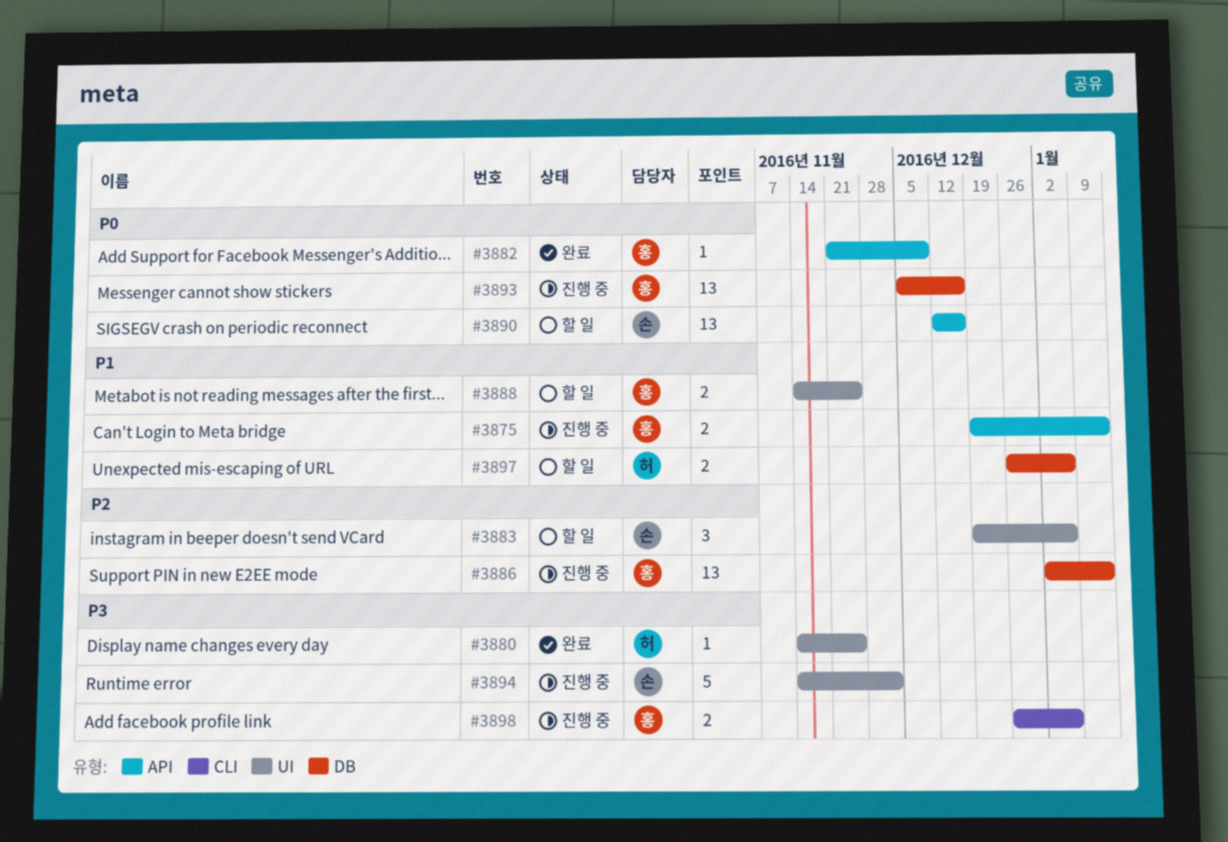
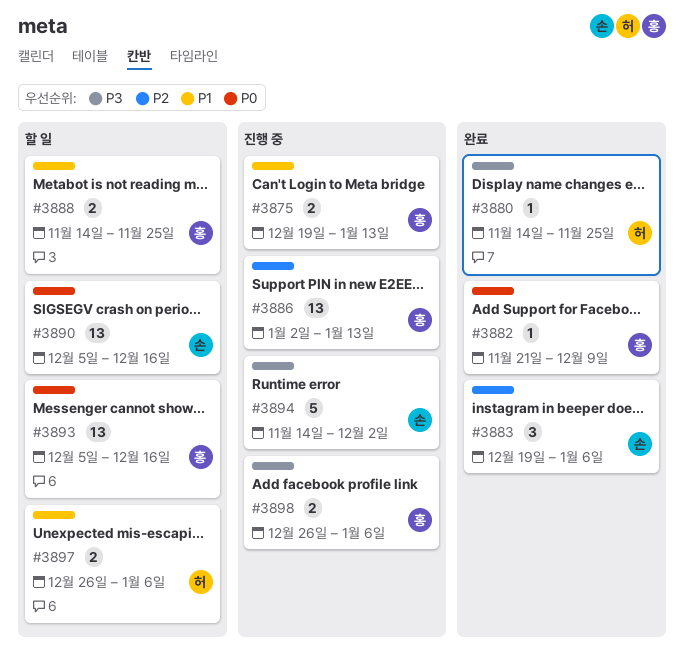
#3883, status: 할 일 -> 완료
#3890, start: Dec 12 -> Dec 5
#3893, status: 진행 중 -> 할 일

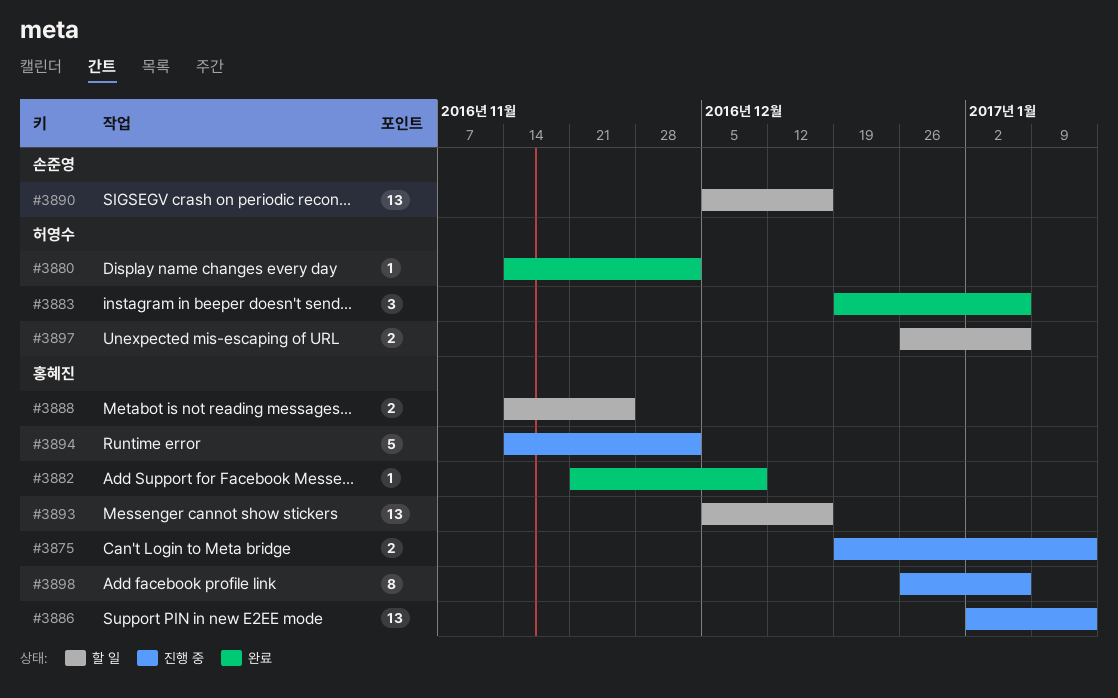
#3880, due: Nov 25 -> Dec 2
#3883, owner: 손준영 -> 허영수
#3894, owner: 손준영 -> 홍혜진
#3898, estimate: 2 -> 8

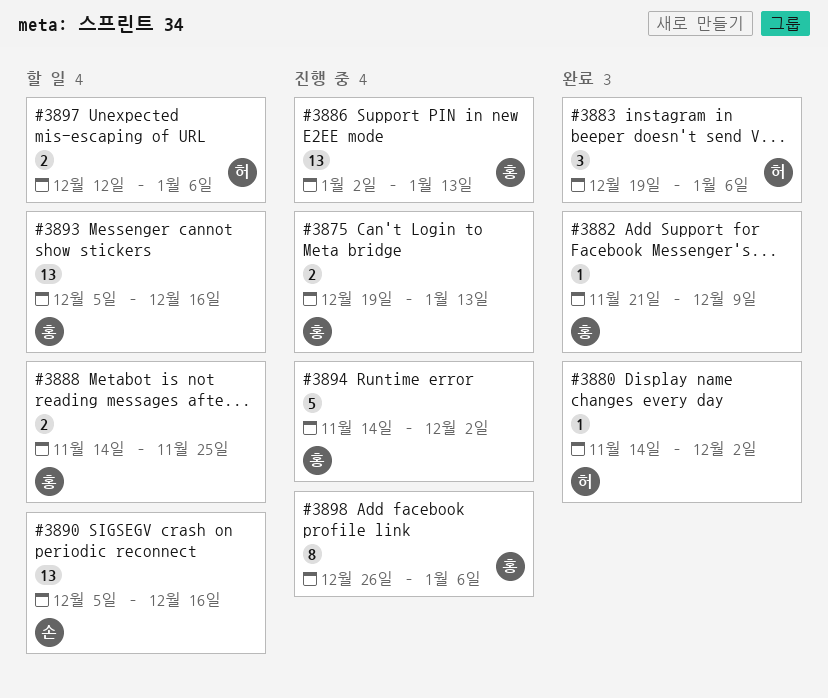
#3897, start: Dec 26 -> Dec 12

